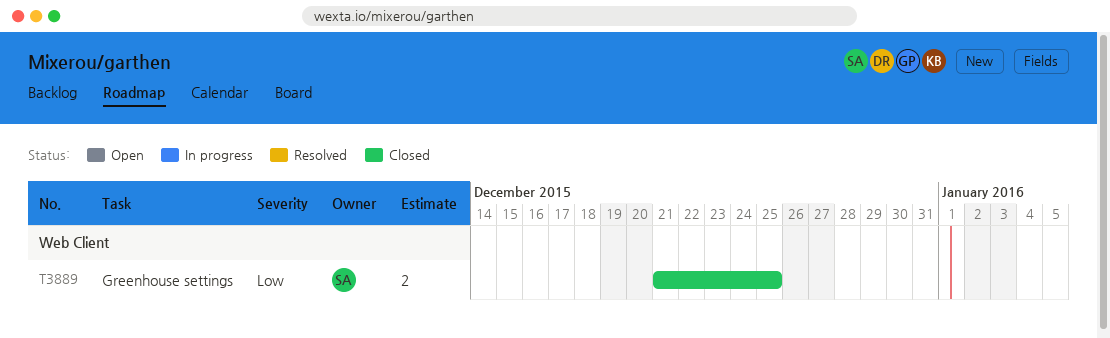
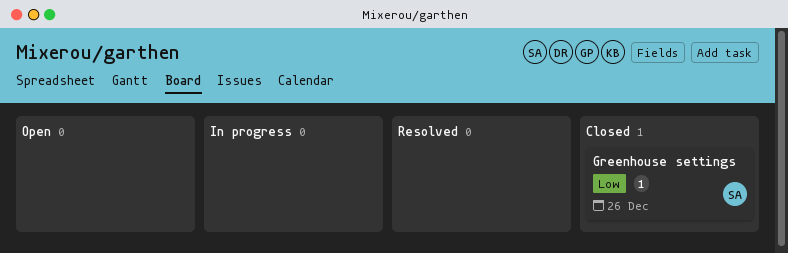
Greenhouse settings, estimate: 2 -> 1
Greenhouse settings, due: Dec 25 -> Dec 26

